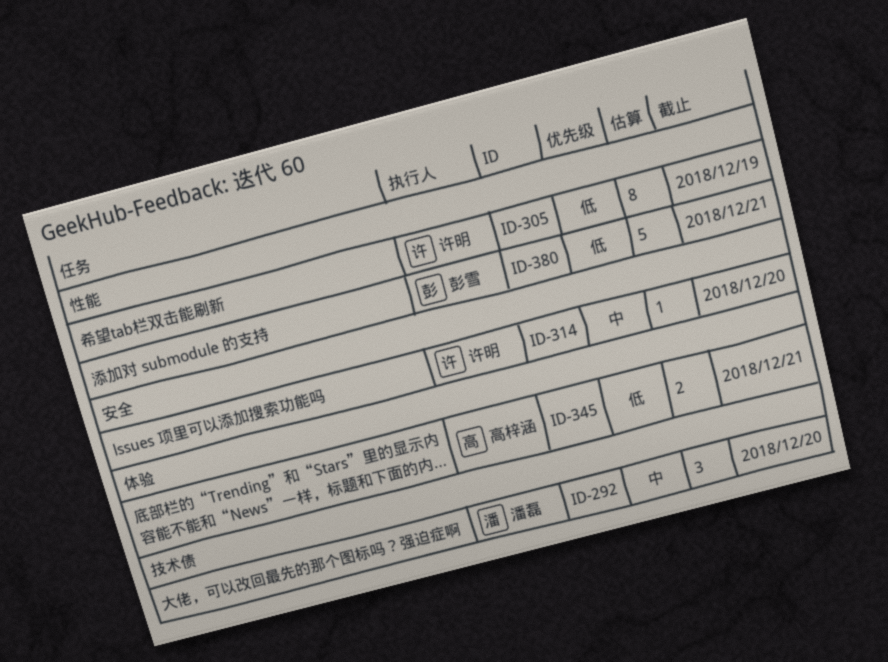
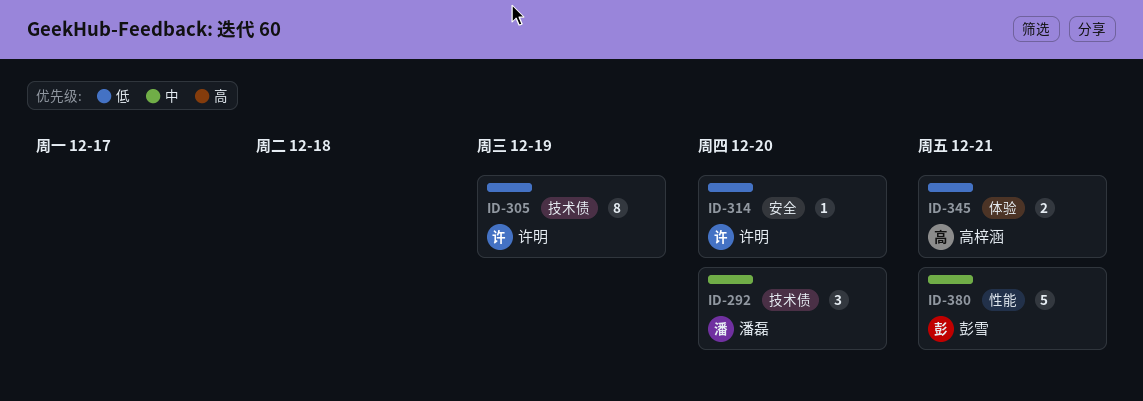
ID-305, label: 性能 -> 技术债
ID-314, priority: 中 -> 低
ID-380, priority: 低 -> 中

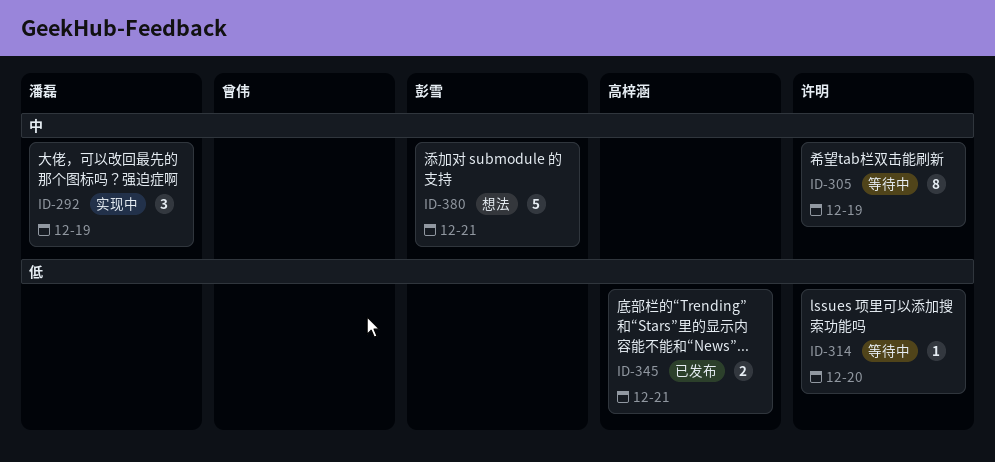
ID-292, due: Dec 20 -> Dec 19
ID-305, priority: 低 -> 中

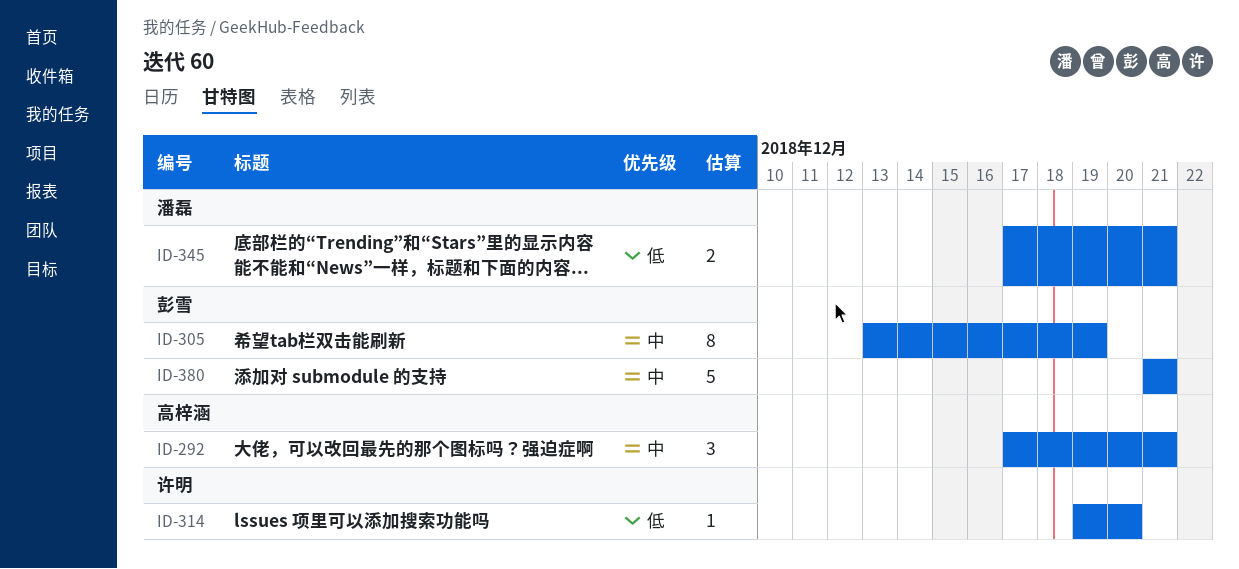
ID-292, owner: 潘磊 -> 高梓涵
ID-292, due: Dec 19 -> Dec 21
ID-305, owner: 许明 -> 彭雪
ID-345, owner: 高梓涵 -> 潘磊

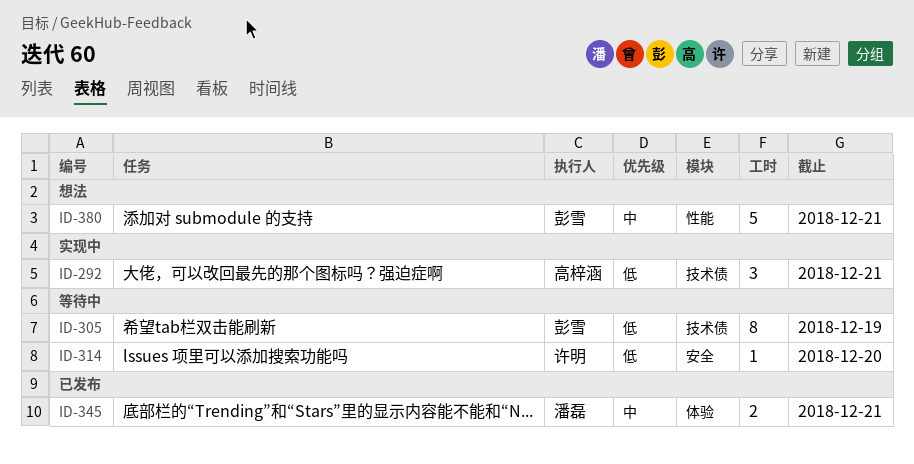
ID-292, priority: 中 -> 低
ID-305, priority: 中 -> 低
ID-345, priority: 低 -> 中

